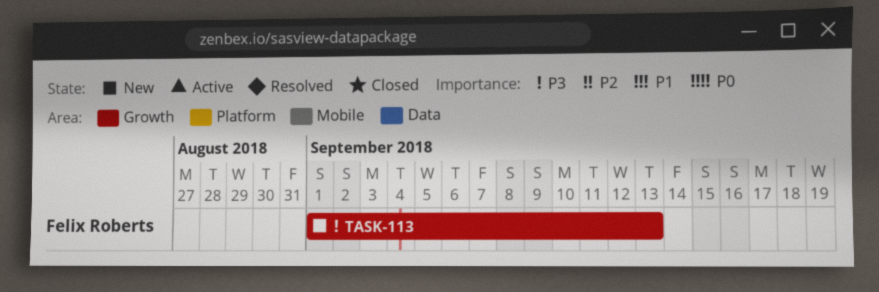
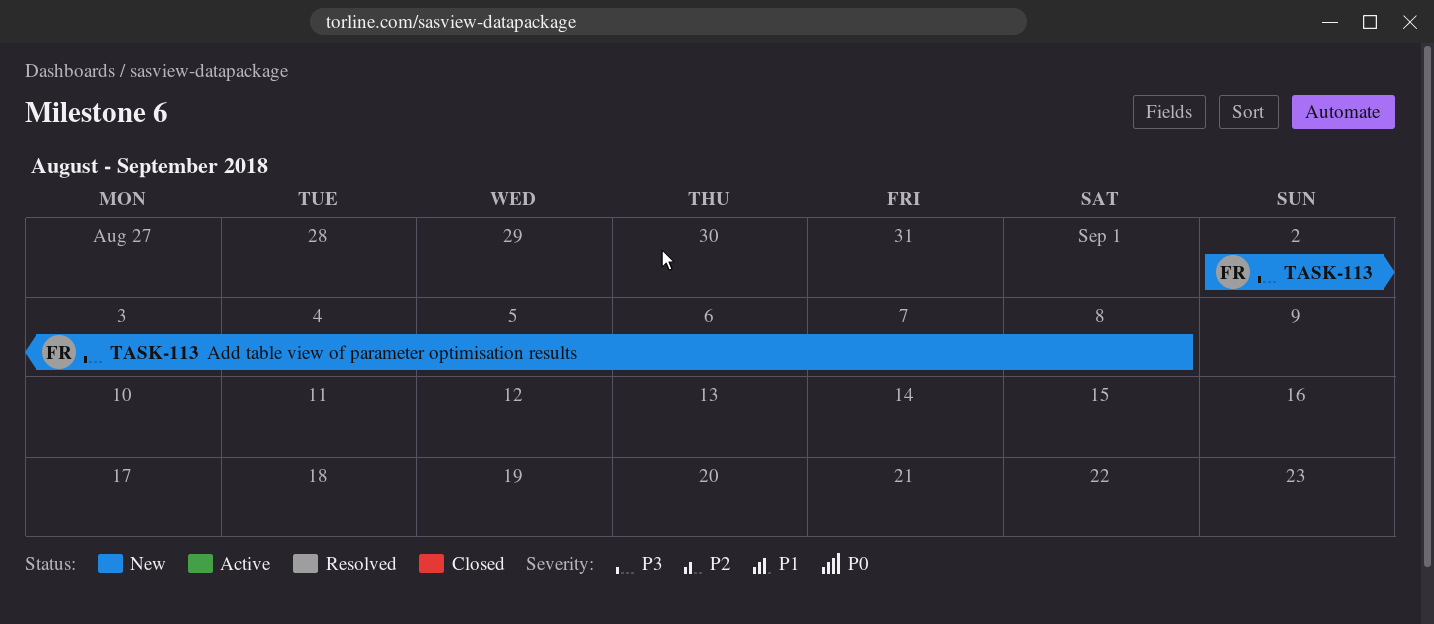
TASK-113, start: Sep 1 -> Sep 2
TASK-113, due: Sep 13 -> Sep 8

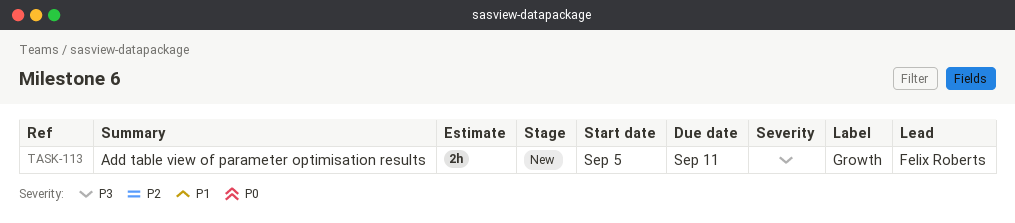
TASK-113, start: Sep 2 -> Sep 5
TASK-113, due: Sep 8 -> Sep 11

